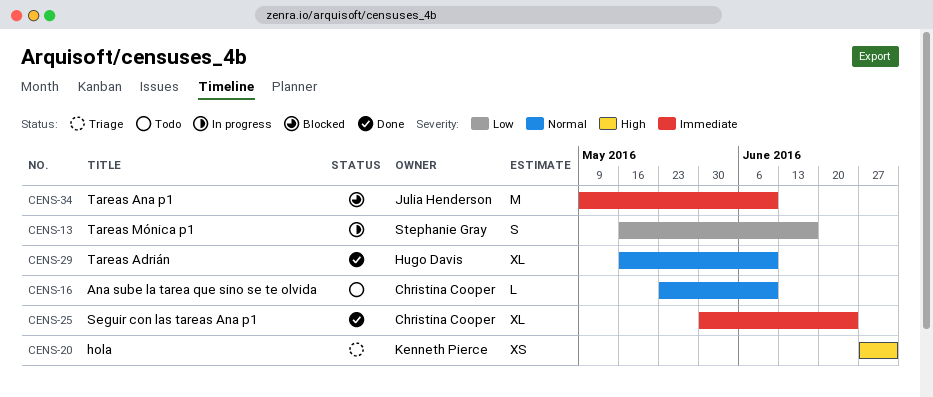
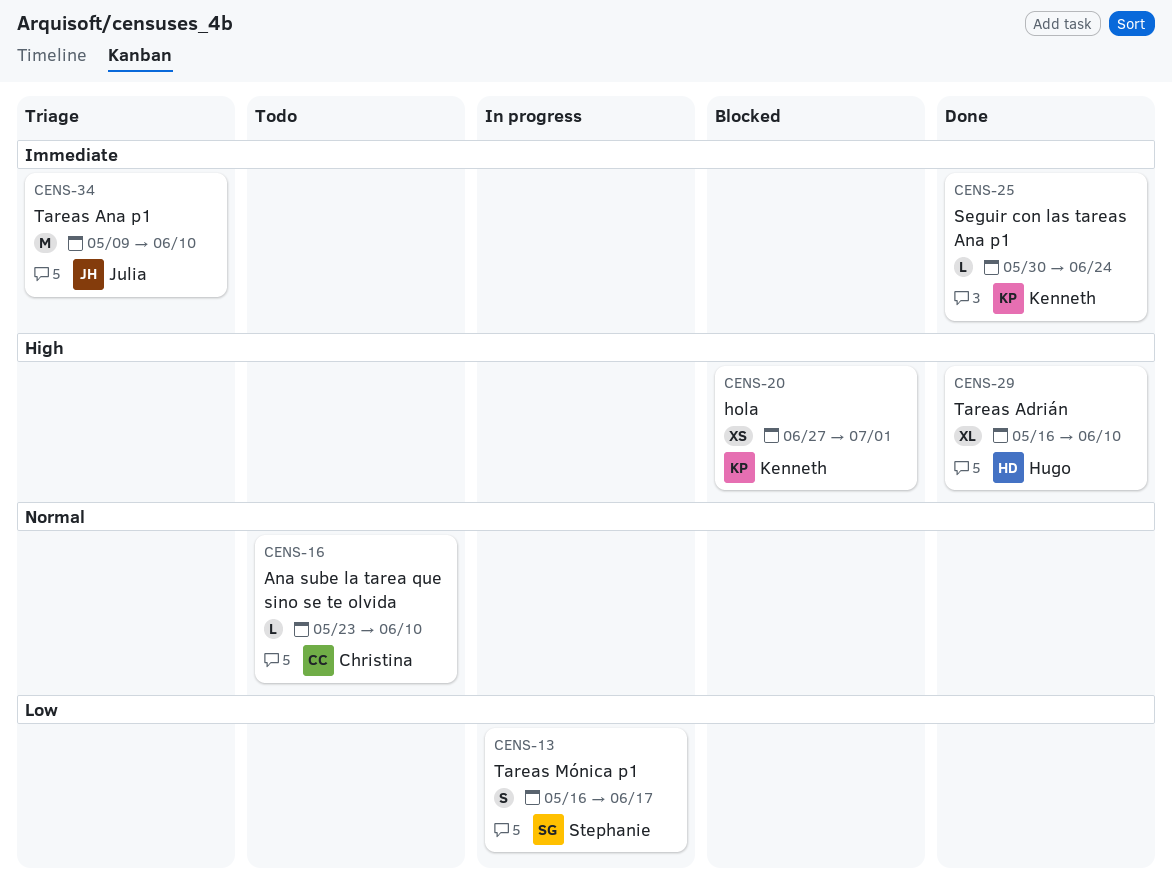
CENS-20, status: Triage -> Blocked
CENS-25, owner: Christina Cooper -> Kenneth Pierce
CENS-25, estimate: XL -> L
CENS-29, priority: Normal -> High
CENS-34, status: Blocked -> Triage

